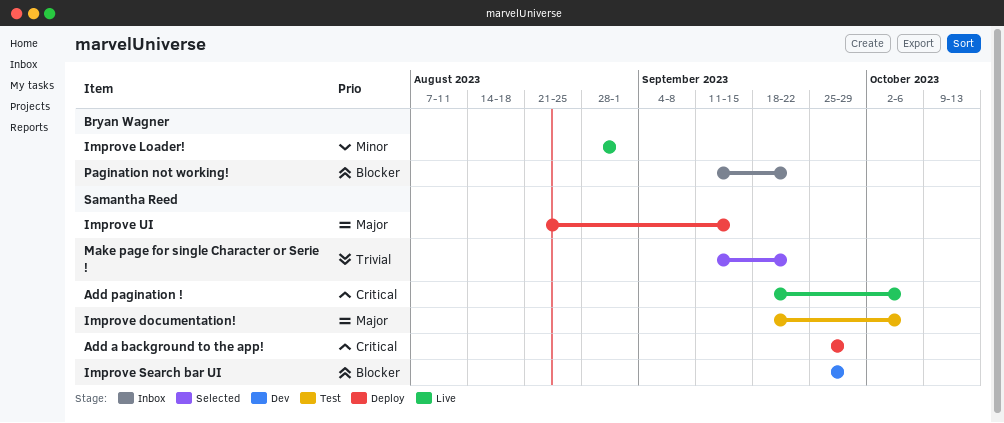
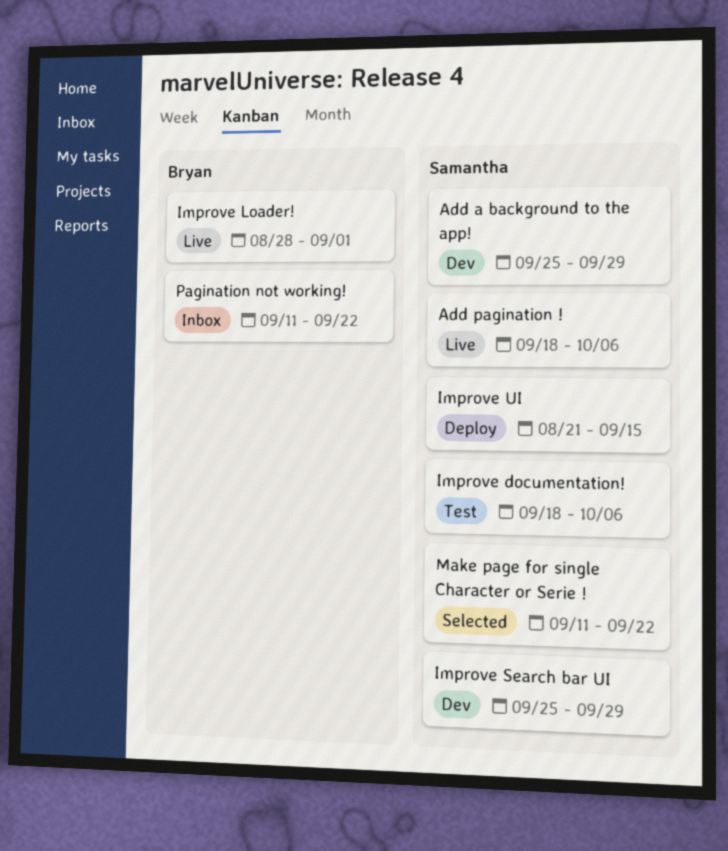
Add a background to the app!, status: Deploy -> Dev

